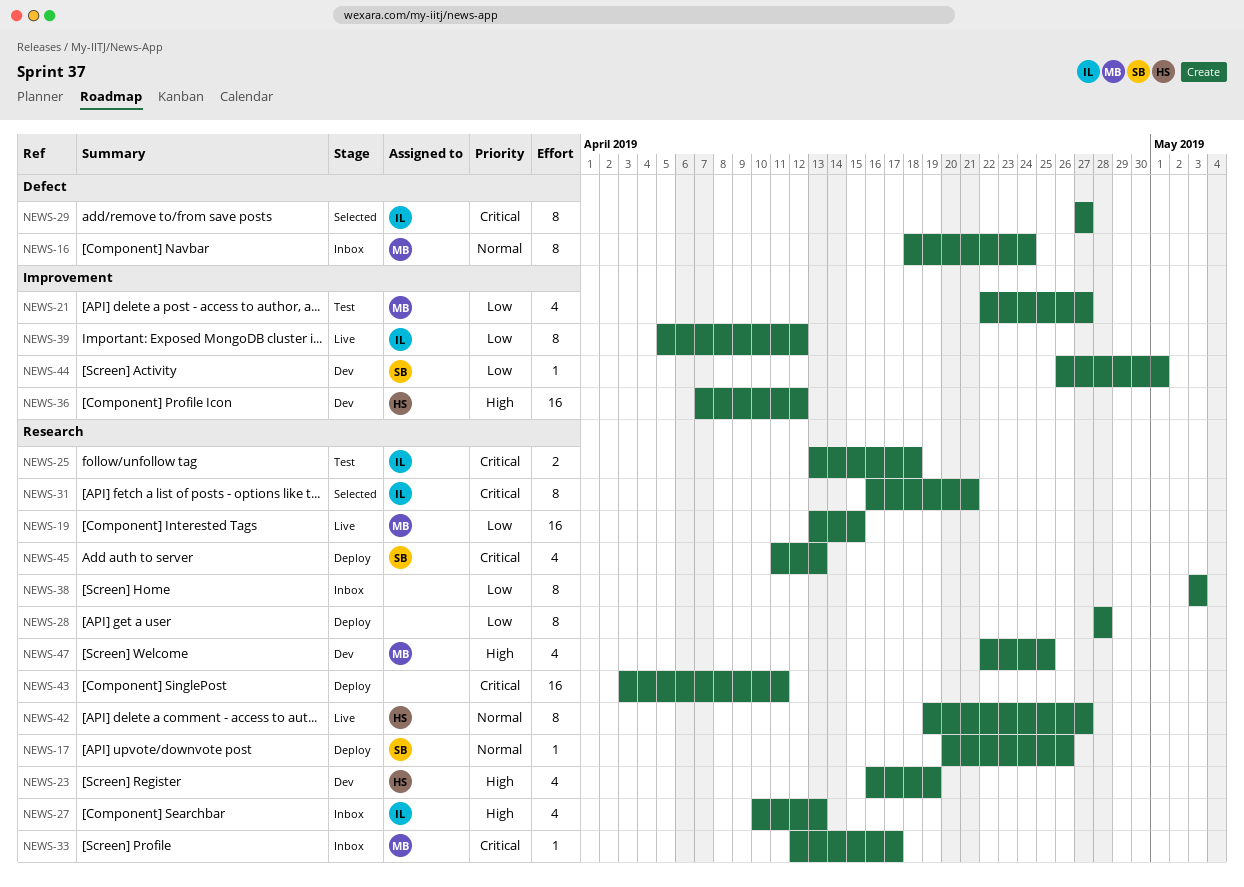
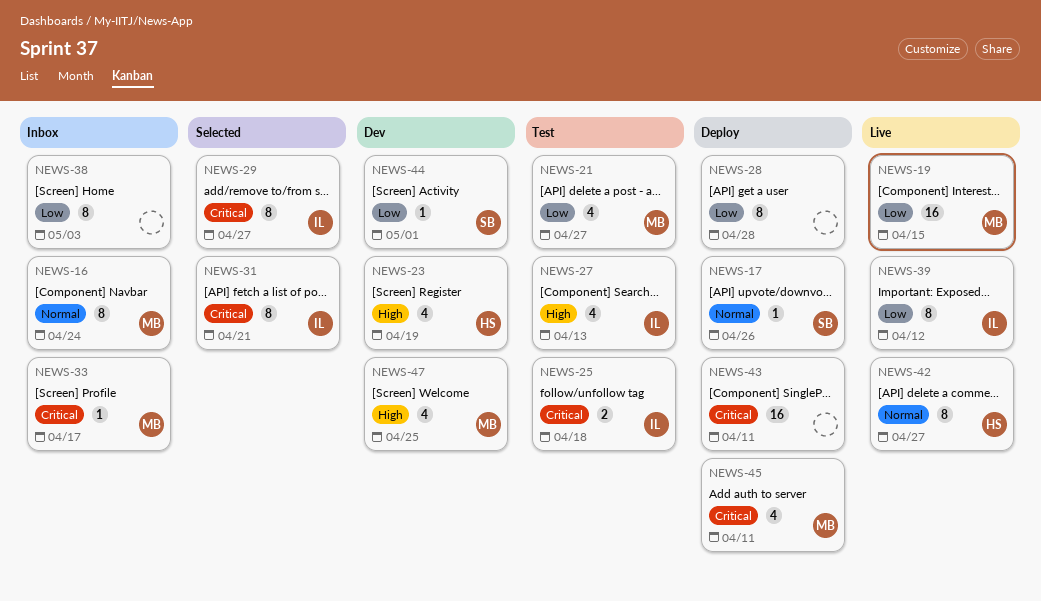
NEWS-27, status: Inbox -> Test
NEWS-36: present -> none
NEWS-45, owner: SB -> MB
NEWS-45, due: Apr 13 -> Apr 11

